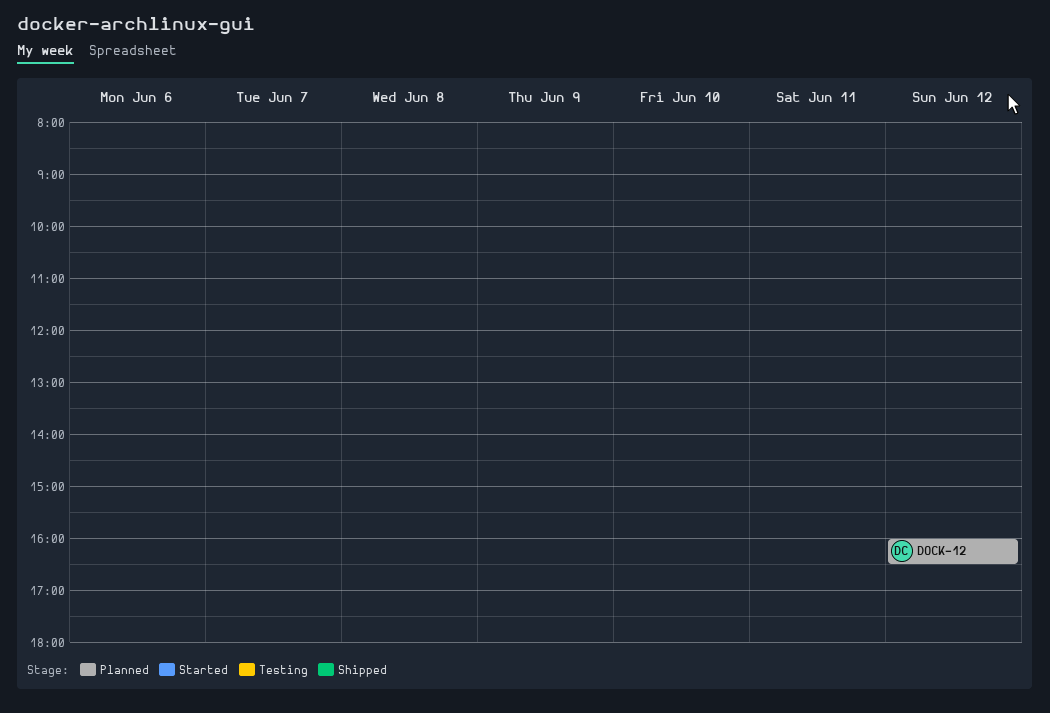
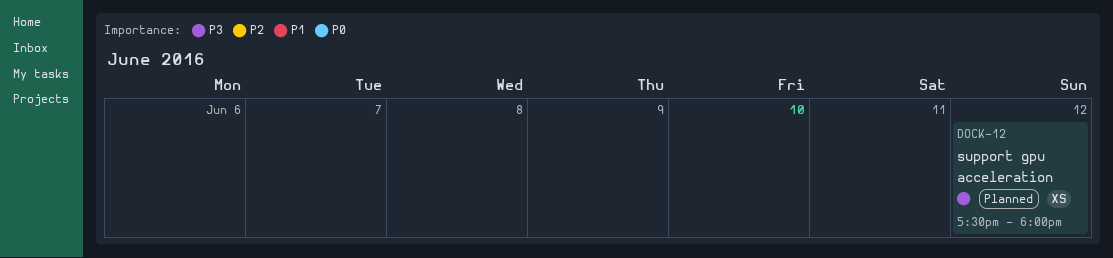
DOCK-12, begins: 16:00 -> 17:30
DOCK-12, ends: 16:30 -> 18:00

